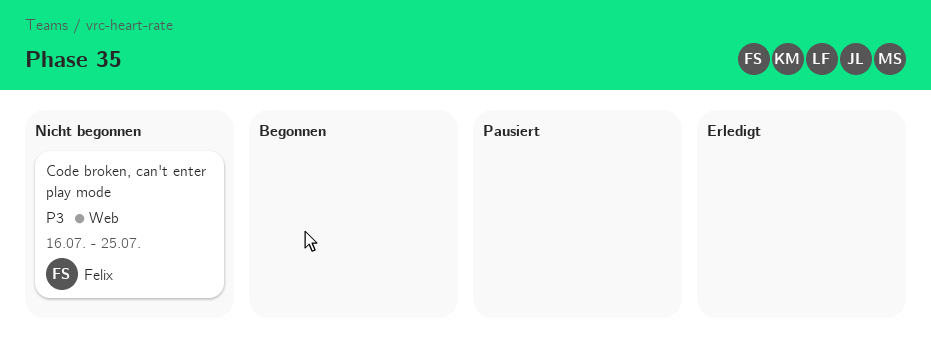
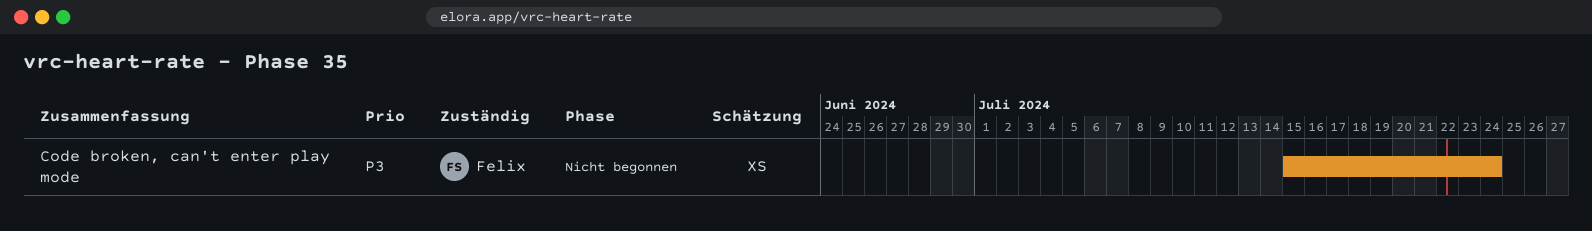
Code broken, can't enter play mode, start: Jul 16 -> Jul 15
Code broken, can't enter play mode, due: Jul 25 -> Jul 24

